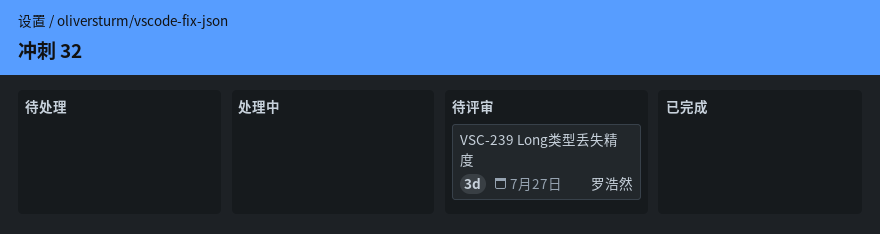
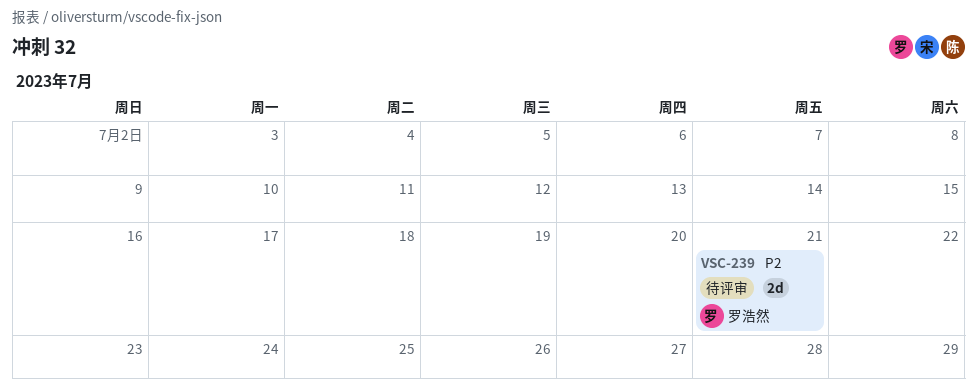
VSC-239, estimate: 3d -> 2d
VSC-239, due: Jul 27 -> Jul 21

